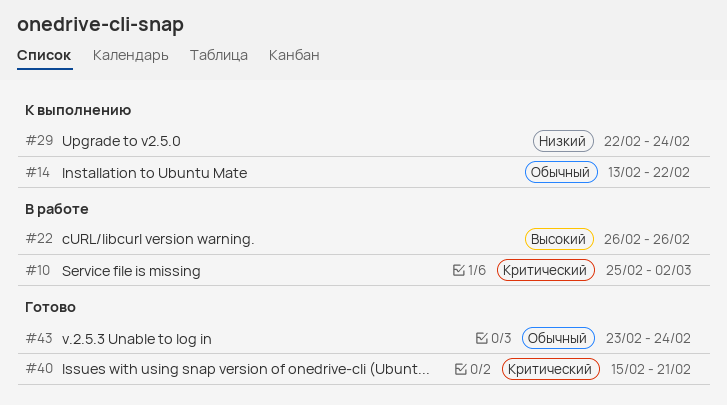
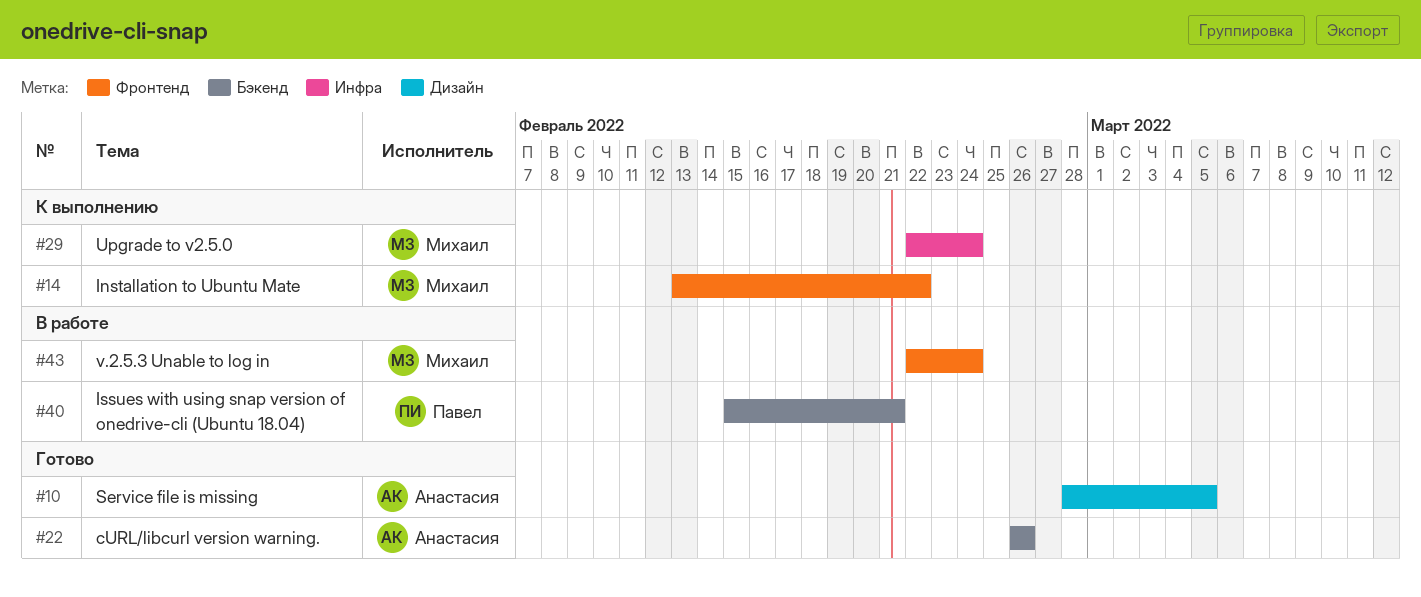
#10, status: В работе -> Готово
#10, start: Feb 25 -> Feb 28
#10, due: Mar 2 -> Mar 5
#22, status: В работе -> Готово
#40, status: Готово -> В работе
#43, status: Готово -> В работе
#43, start: Feb 23 -> Feb 22

